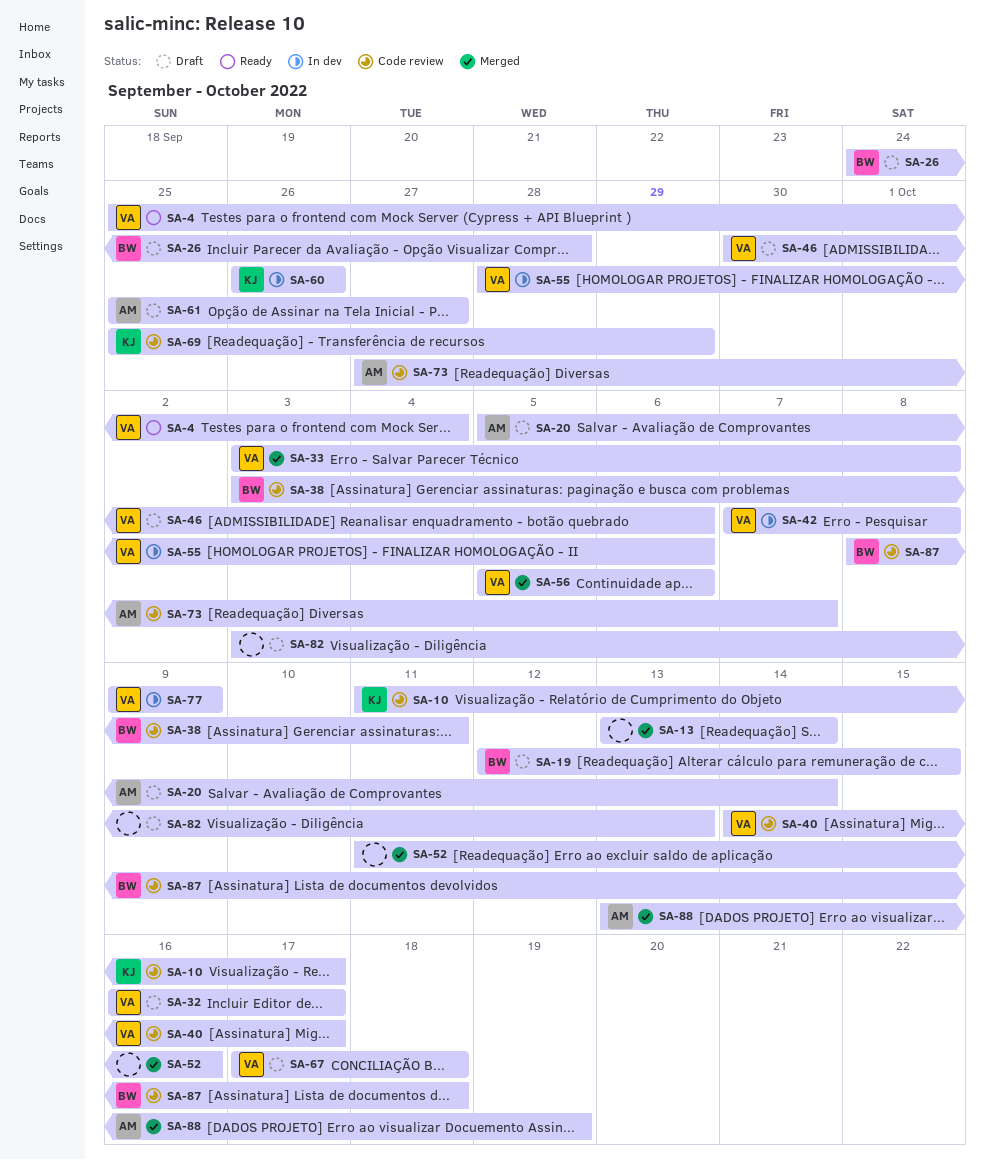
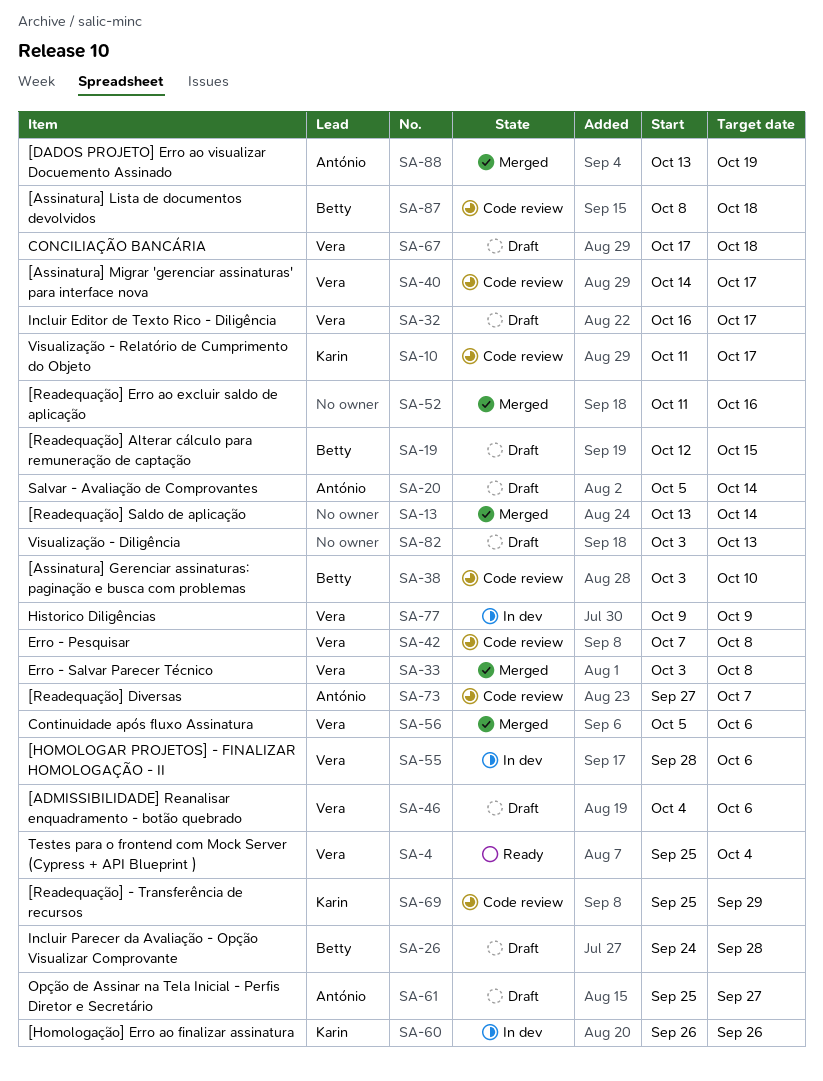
SA-38, due: Oct 11 -> Oct 10
SA-42, status: In dev -> Code review
SA-46, start: Sep 30 -> Oct 4

